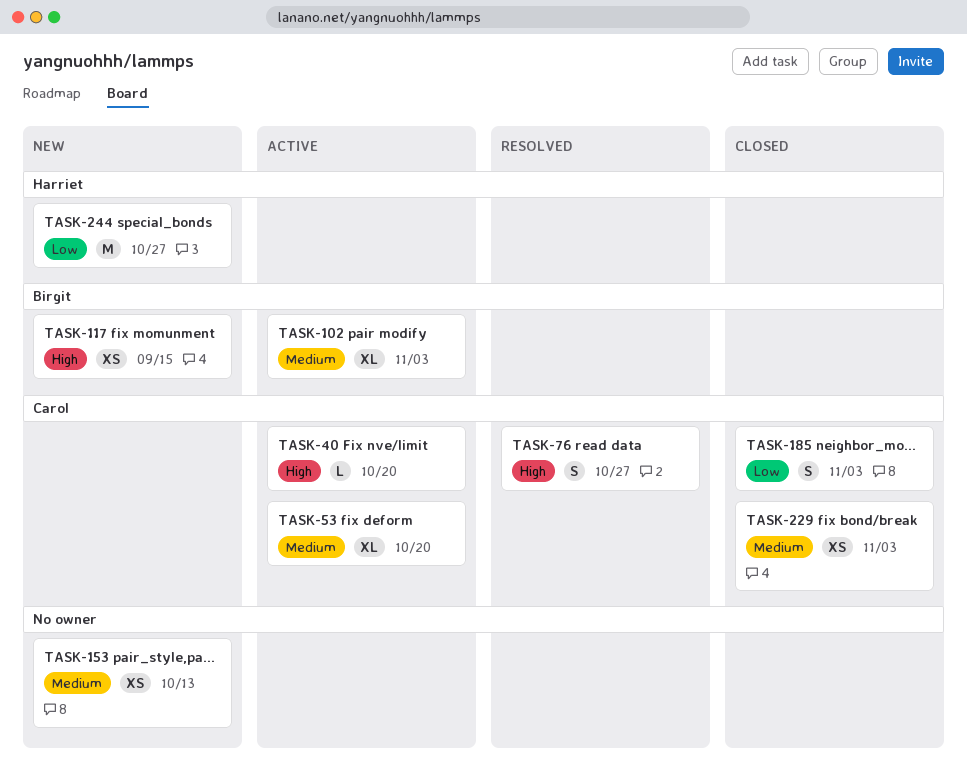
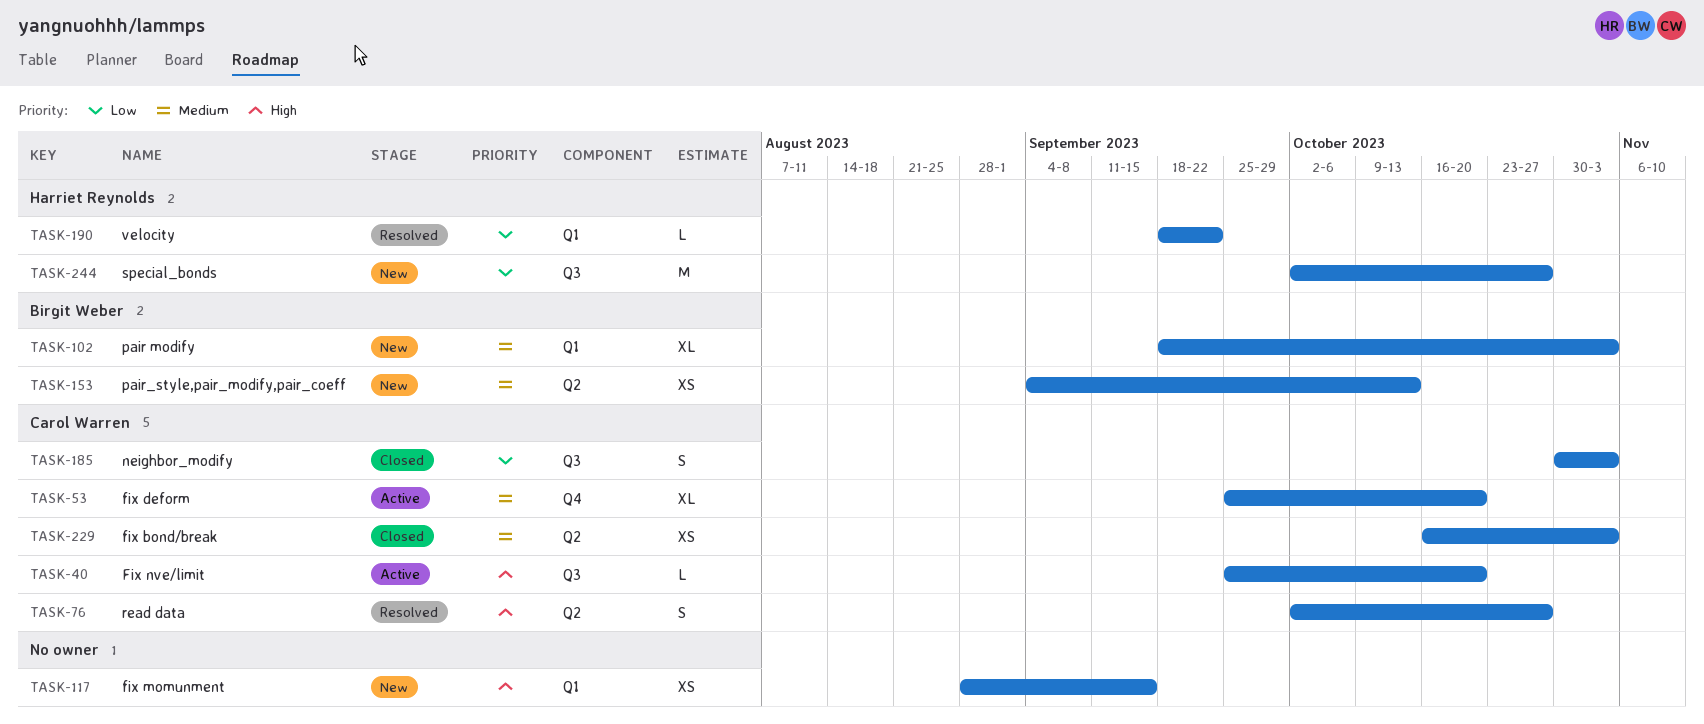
TASK-102, status: Active -> New
TASK-117, owner: Birgit Weber -> none
TASK-153, owner: none -> Birgit Weber
TASK-190: none -> present

